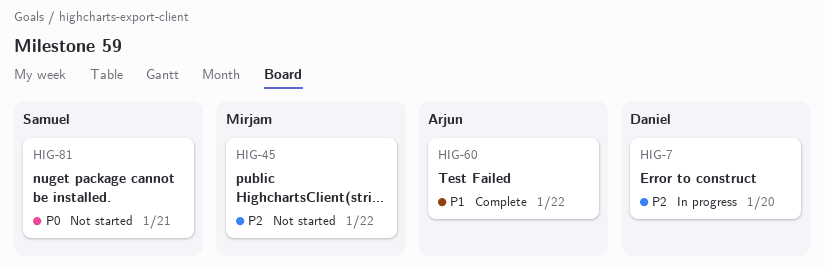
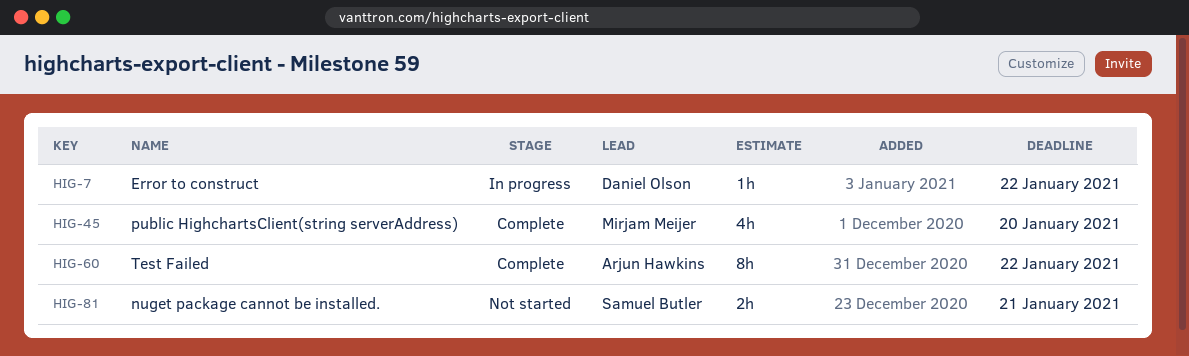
HIG-7, due: Jan 20 -> Jan 22
HIG-45, status: Not started -> Complete
HIG-45, due: Jan 22 -> Jan 20

